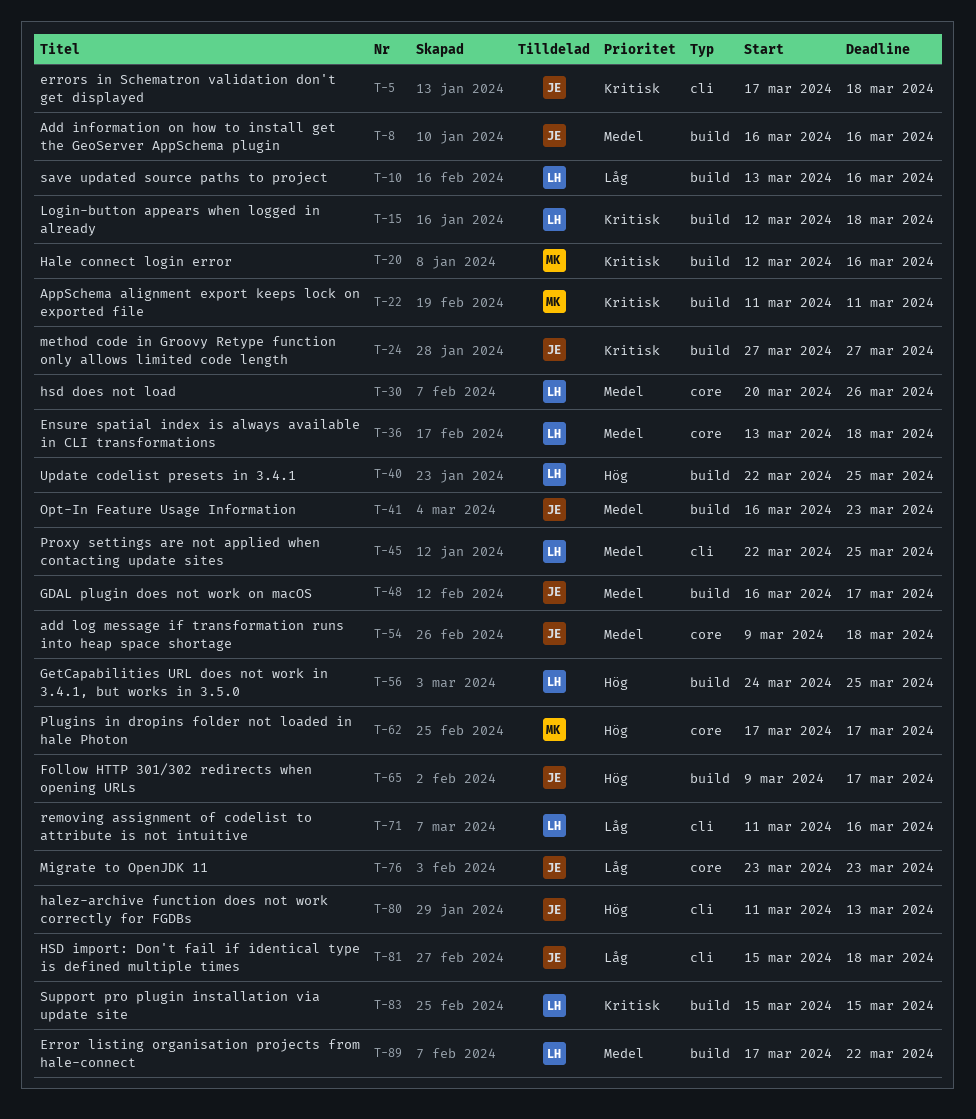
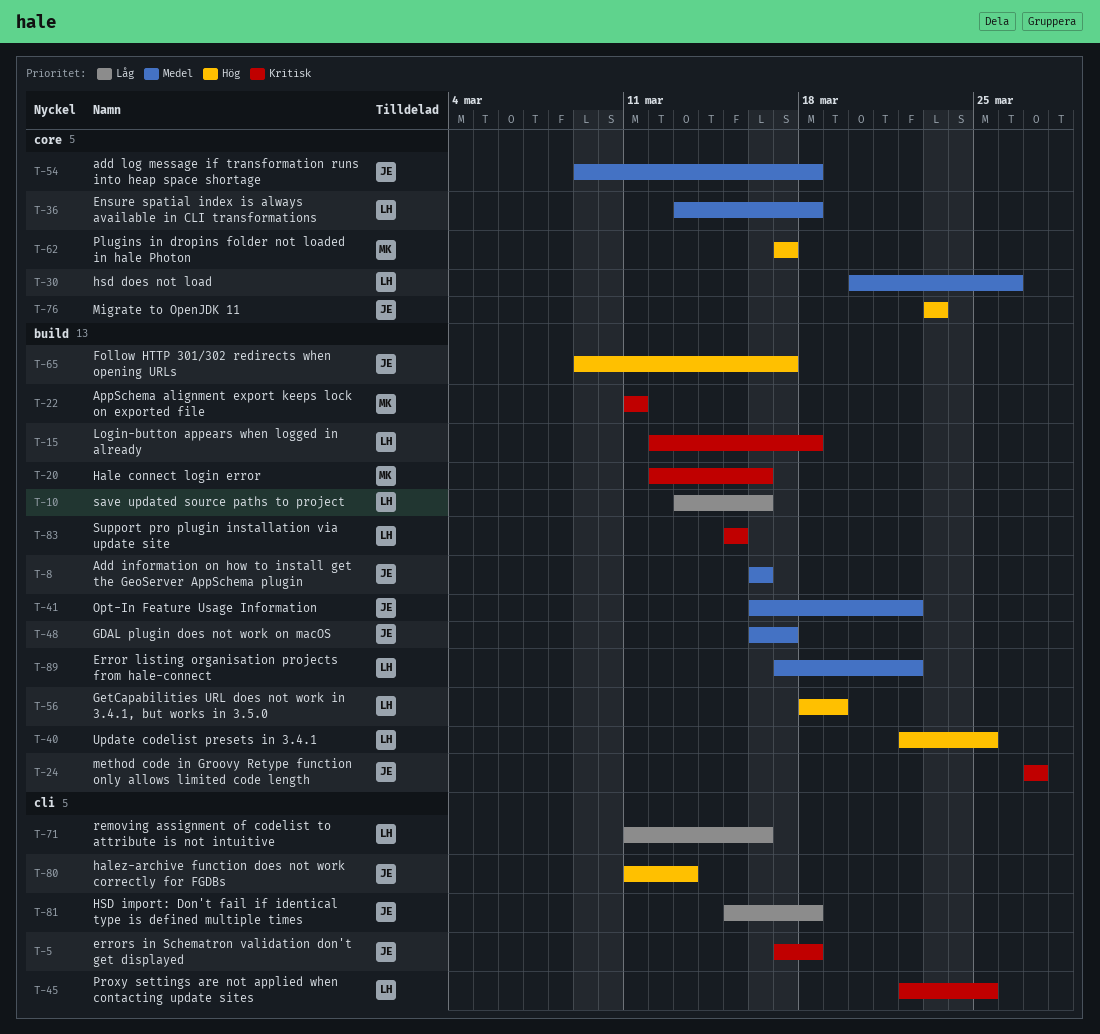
T-41, due: Mar 23 -> Mar 22
T-45, priority: Medel -> Kritisk
T-56, start: Mar 24 -> Mar 18
T-56, due: Mar 25 -> Mar 19
T-76, priority: Låg -> Hög

